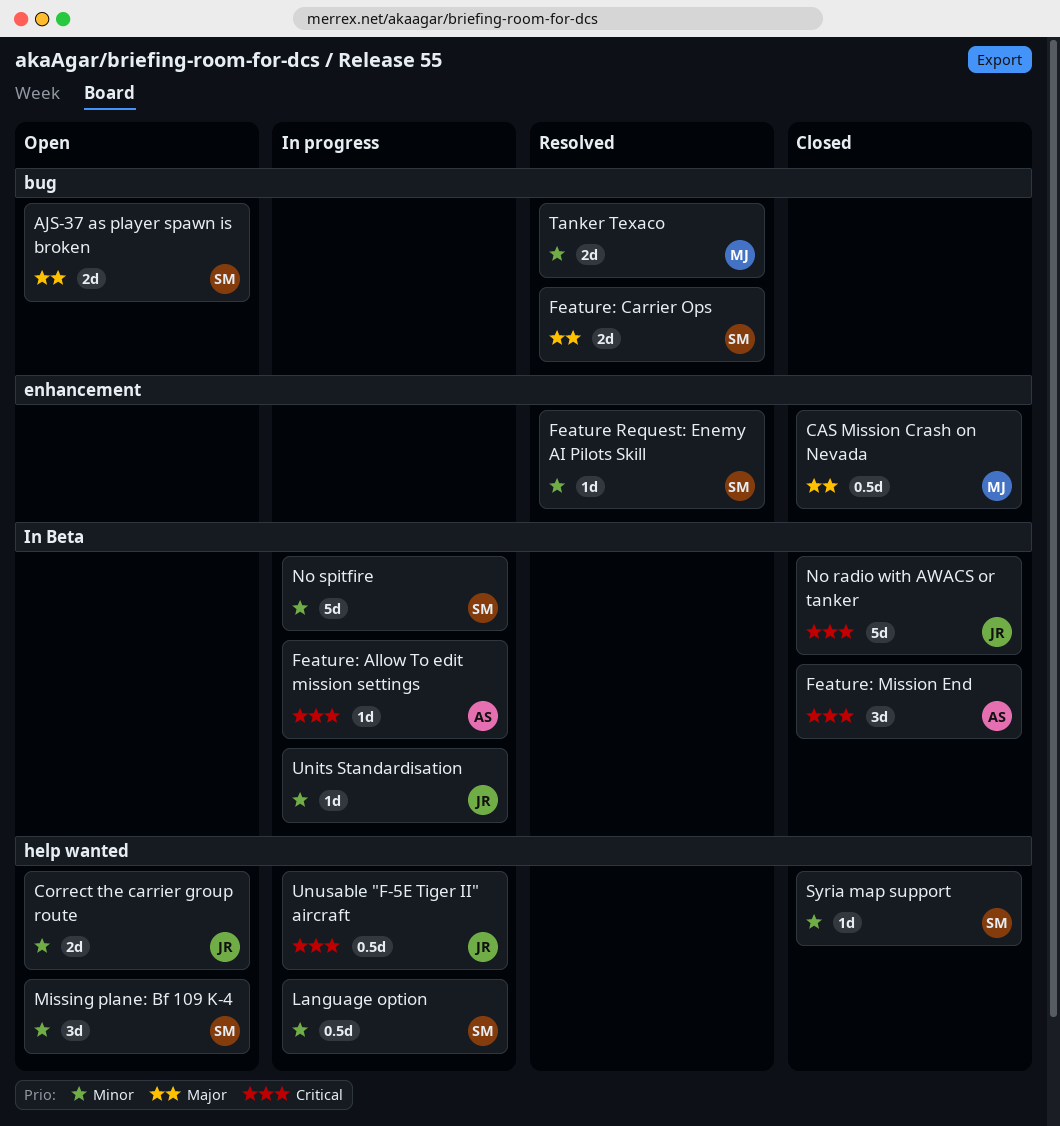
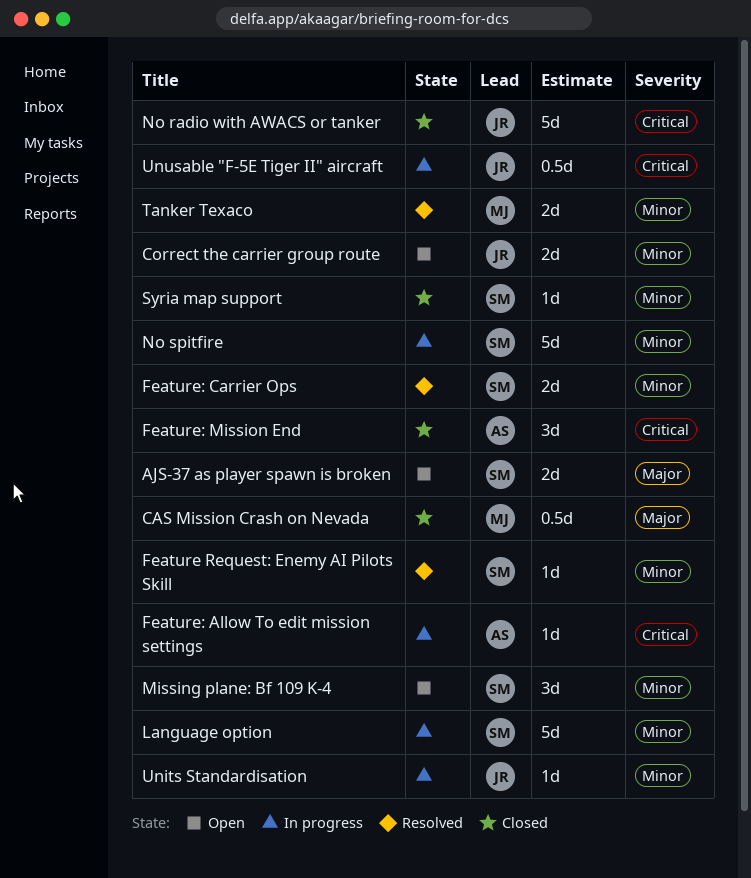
Feature: Carrier Ops, priority: Major -> Minor
Language option, estimate: 0.5d -> 5d

